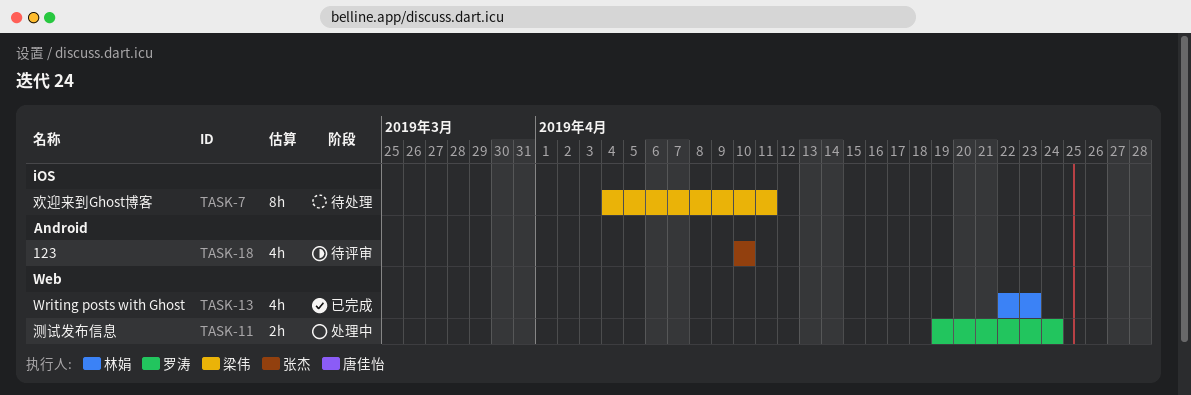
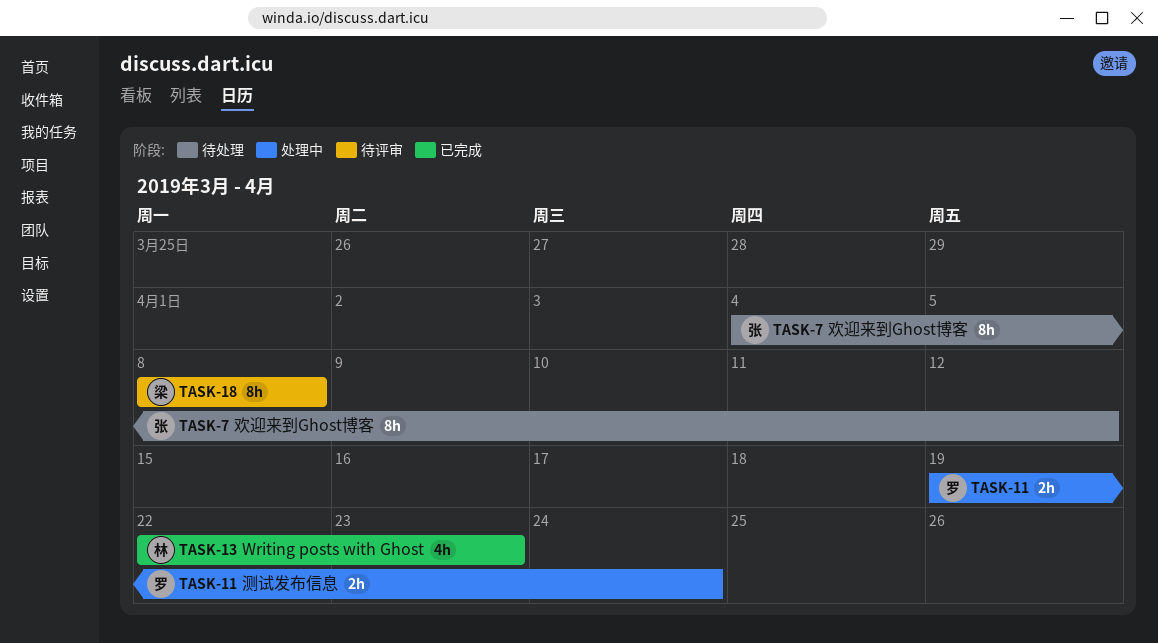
TASK-7, owner: 梁伟 -> 张杰
TASK-7, due: Apr 11 -> Apr 12
TASK-18, owner: 张杰 -> 梁伟
TASK-18, estimate: 4h -> 8h
TASK-18, start: Apr 10 -> Apr 8
TASK-18, due: Apr 10 -> Apr 8

